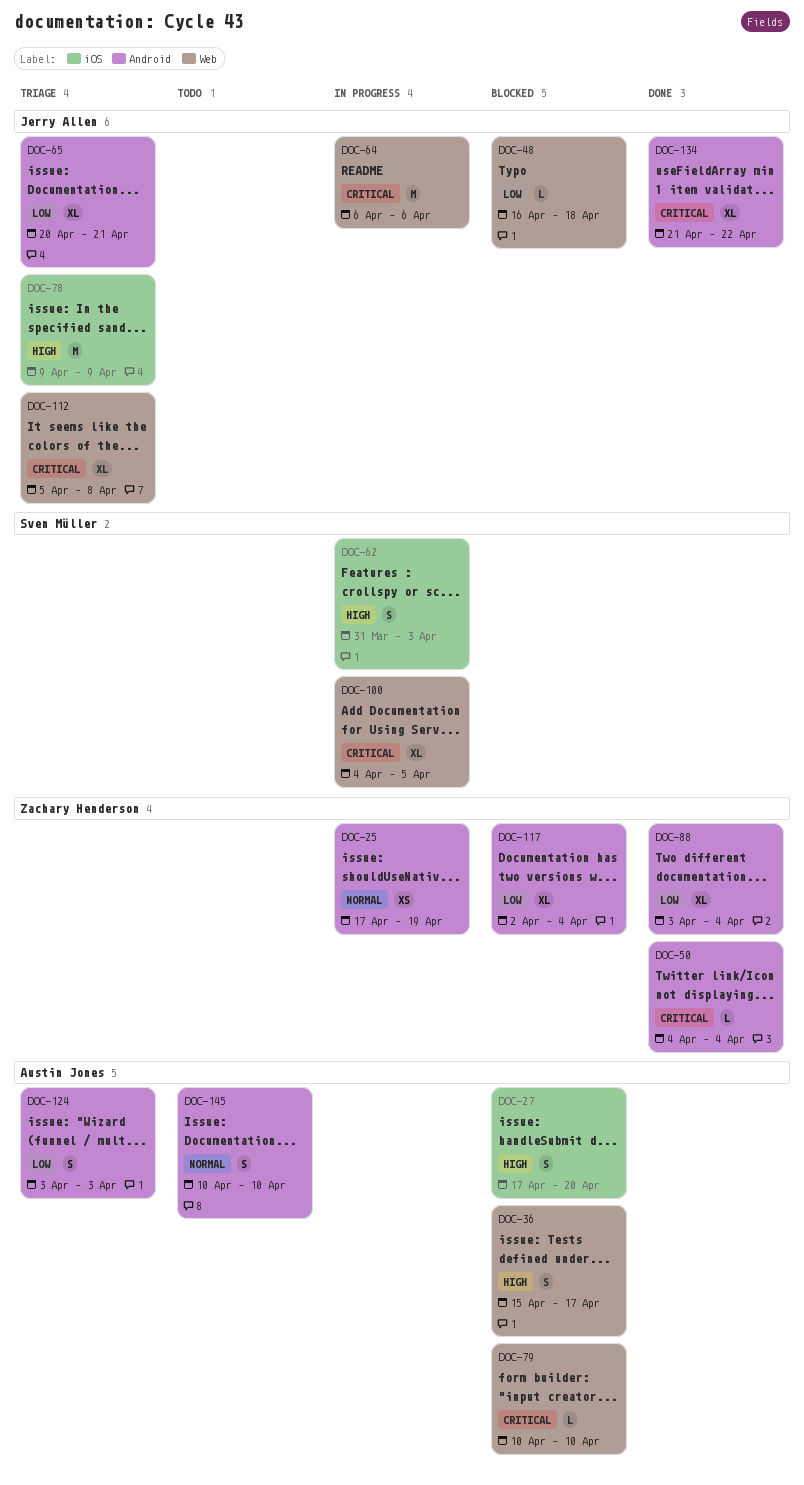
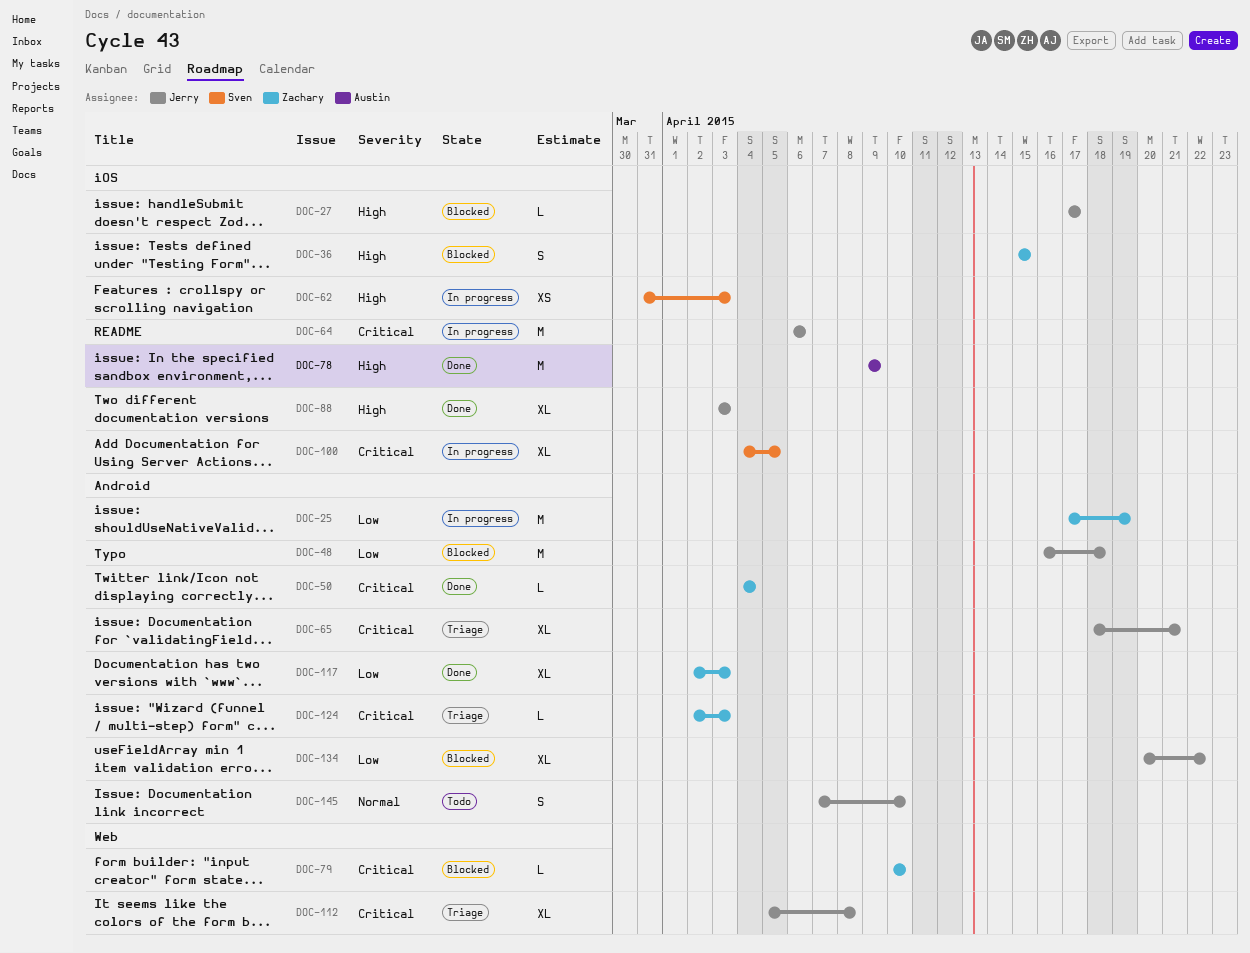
DOC-25, priority: Normal -> Low
DOC-25, estimate: XS -> M
DOC-27, owner: Austin Jones -> Jerry Allen
DOC-27, estimate: S -> L
DOC-27, due: Apr 20 -> Apr 17
DOC-36, owner: Austin Jones -> Zachary Henderson
DOC-36, label: Web -> iOS
DOC-36, due: Apr 17 -> Apr 15
DOC-48, label: Web -> Android
DOC-48, estimate: L -> M
DOC-62, estimate: S -> XS
DOC-64, label: Web -> iOS
DOC-65, priority: Low -> Critical
DOC-65, start: Apr 20 -> Apr 18
DOC-78, status: Triage -> Done
DOC-78, owner: Jerry Allen -> Austin Jones
DOC-79, owner: Austin Jones -> Zachary Henderson
DOC-88, owner: Zachary Henderson -> Jerry Allen
DOC-88, priority: Low -> High
DOC-88, label: Android -> iOS
DOC-88, due: Apr 4 -> Apr 3
DOC-100, label: Web -> iOS
DOC-117, status: Blocked -> Done
DOC-117, due: Apr 4 -> Apr 3
DOC-124, owner: Austin Jones -> Zachary Henderson
DOC-124, priority: Low -> Critical
DOC-124, estimate: S -> L
DOC-124, start: Apr 3 -> Apr 2
DOC-134, status: Done -> Blocked
DOC-134, priority: Critical -> Low
DOC-134, start: Apr 21 -> Apr 20
DOC-145, owner: Austin Jones -> Jerry Allen
DOC-145, start: Apr 10 -> Apr 7

